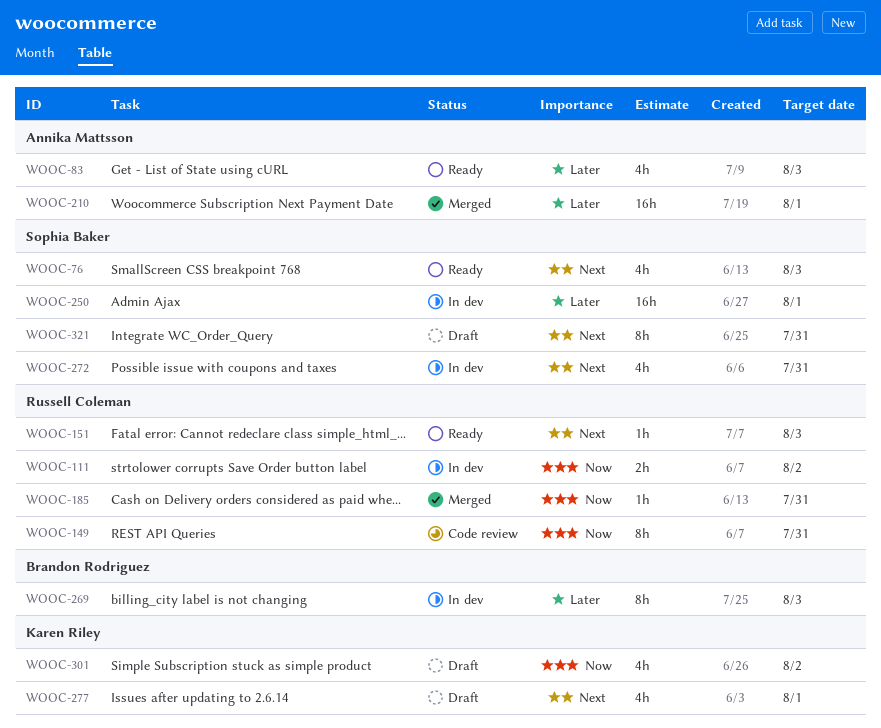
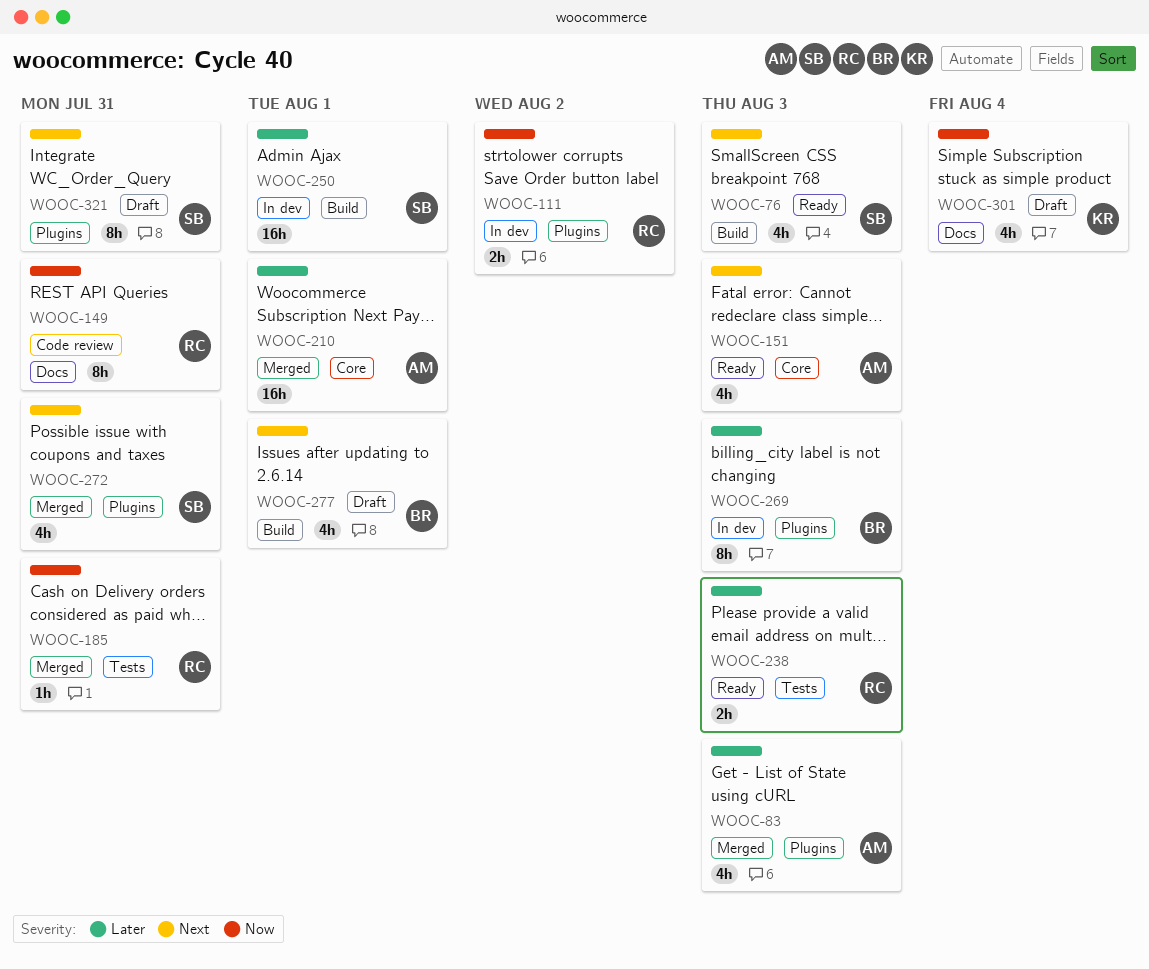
WOOC-83, status: Ready -> Merged
WOOC-151, owner: Russell Coleman -> Annika Mattsson
WOOC-151, estimate: 1h -> 4h
WOOC-238: none -> present
WOOC-272, status: In dev -> Merged
WOOC-277, owner: Karen Riley -> Brandon Rodriguez
WOOC-301, due: Aug 2 -> Aug 4

